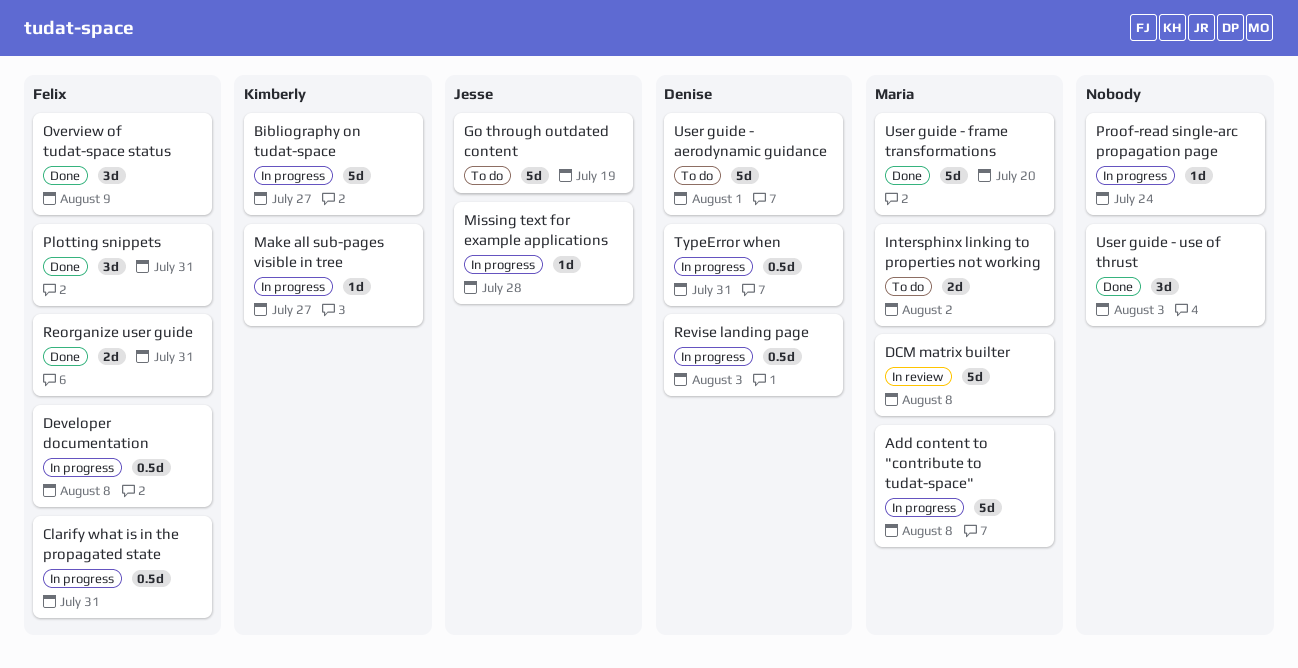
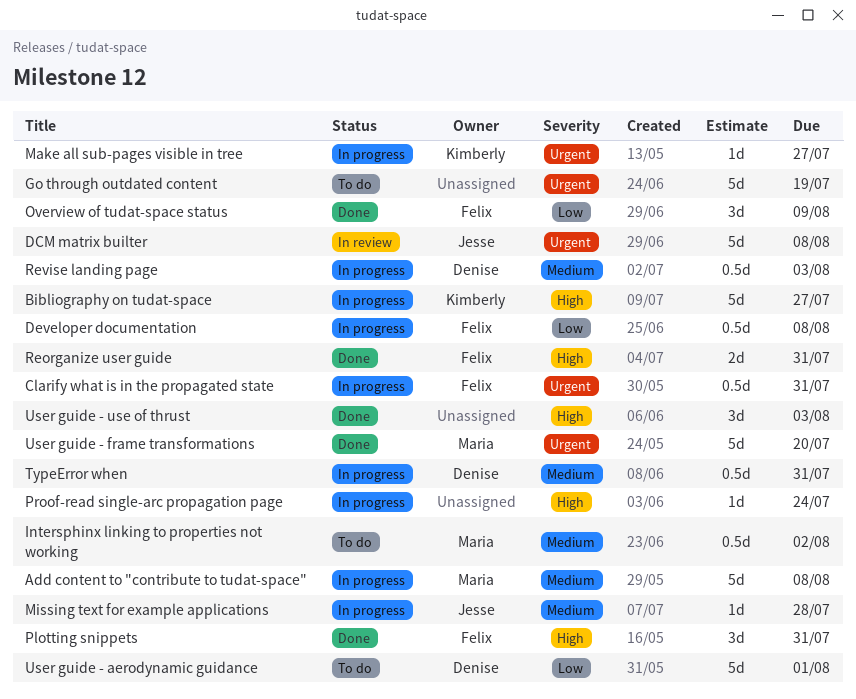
DCM matrix builter, owner: Maria -> Jesse
Go through outdated content, owner: Jesse -> none
Intersphinx linking to properties not working, estimate: 2d -> 0.5d

